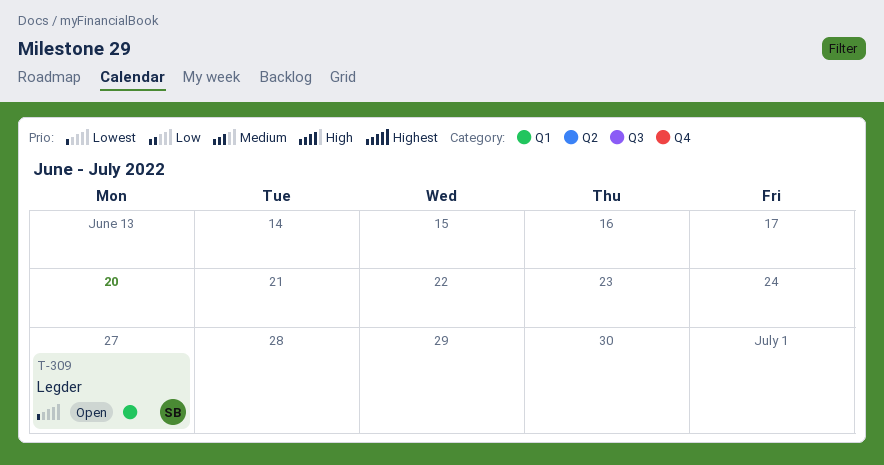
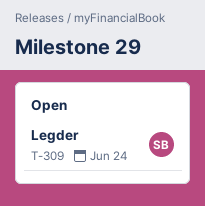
T-309, due: Jun 27 -> Jun 24

